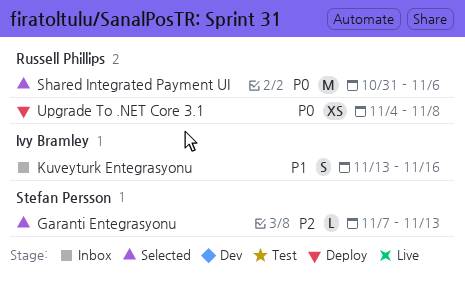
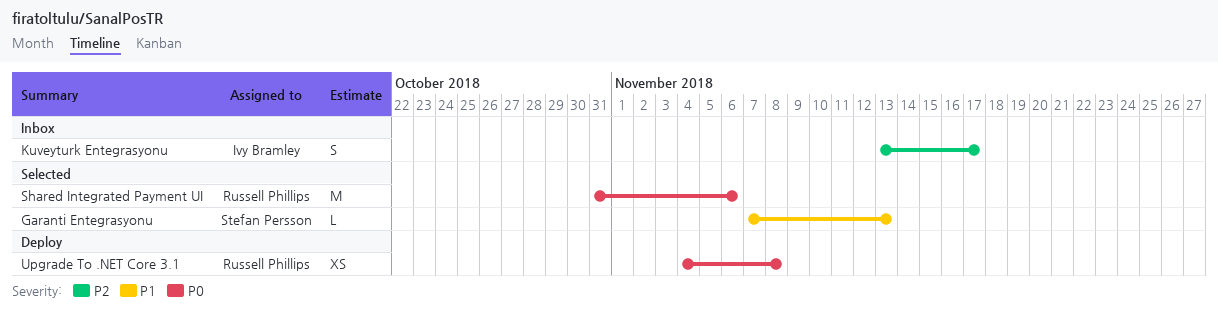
Garanti Entegrasyonu, priority: P2 -> P1
Kuveyturk Entegrasyonu, priority: P1 -> P2
Kuveyturk Entegrasyonu, due: Nov 16 -> Nov 17

